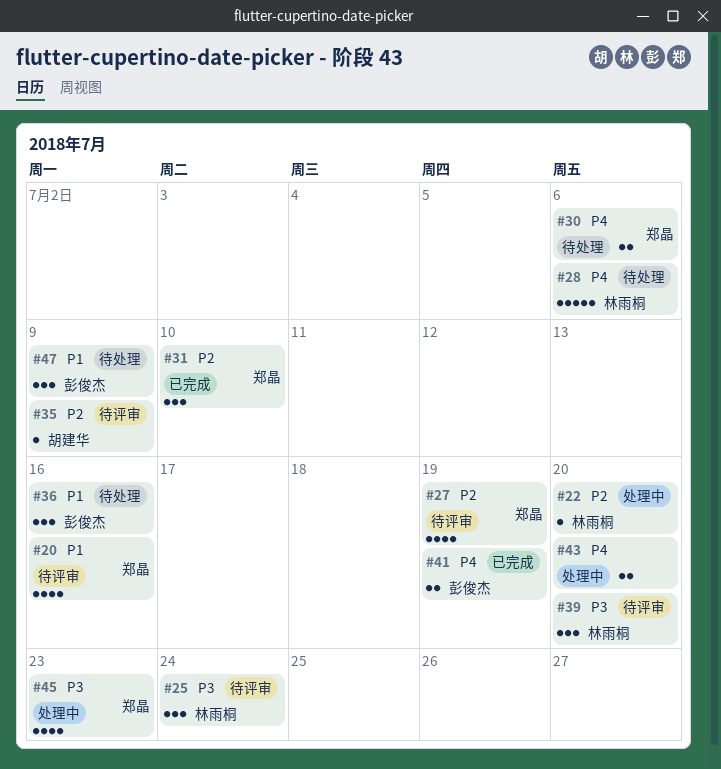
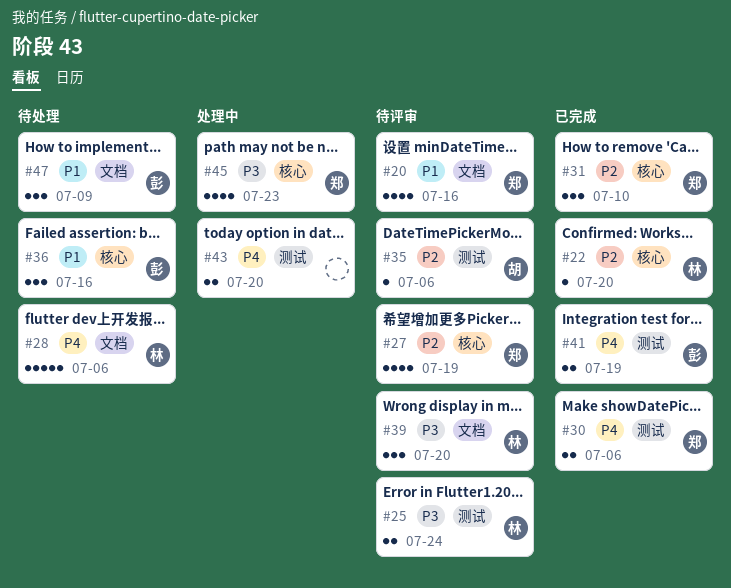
#22, status: 处理中 -> 已完成
#25, estimate: 3 -> 2
#30, status: 待处理 -> 已完成
#35, due: Jul 9 -> Jul 6

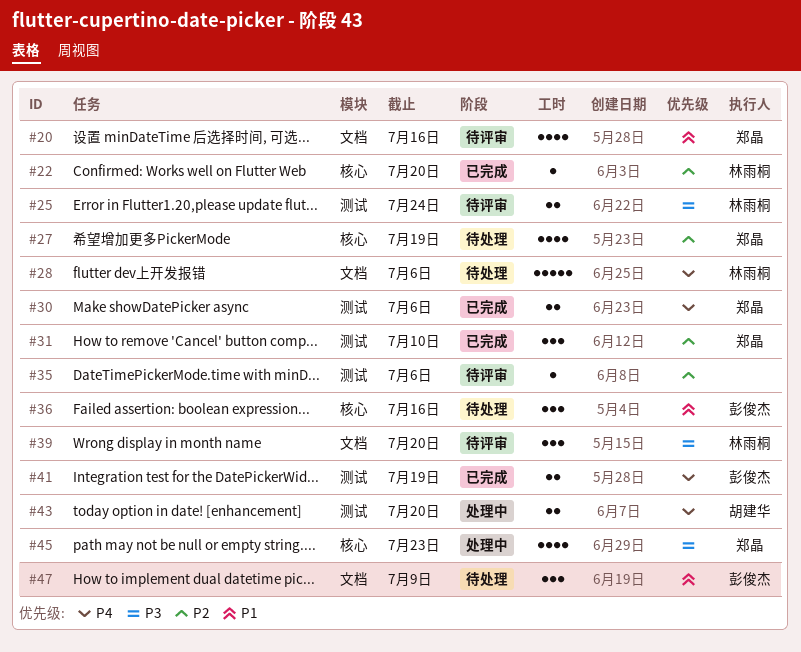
#27, status: 待评审 -> 待处理
#31, label: 核心 -> 测试
#35, owner: 胡建华 -> none
#43, owner: none -> 胡建华

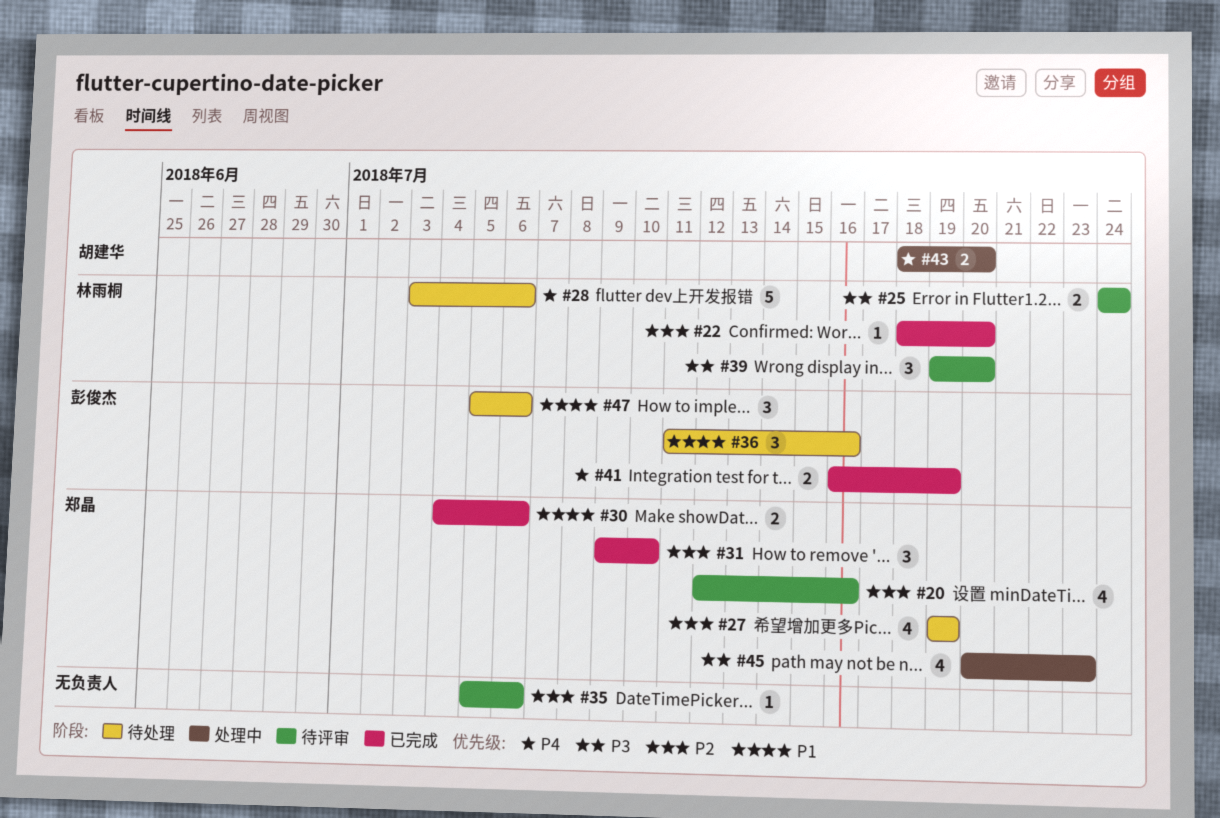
#20, priority: P1 -> P2
#30, priority: P4 -> P1
#47, due: Jul 9 -> Jul 6

